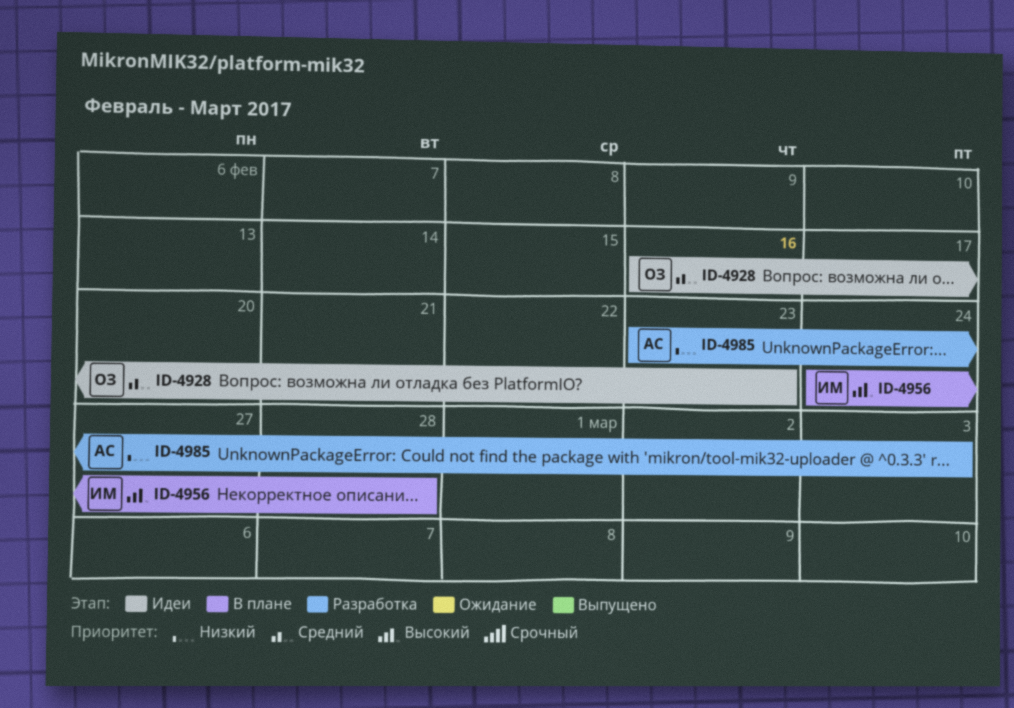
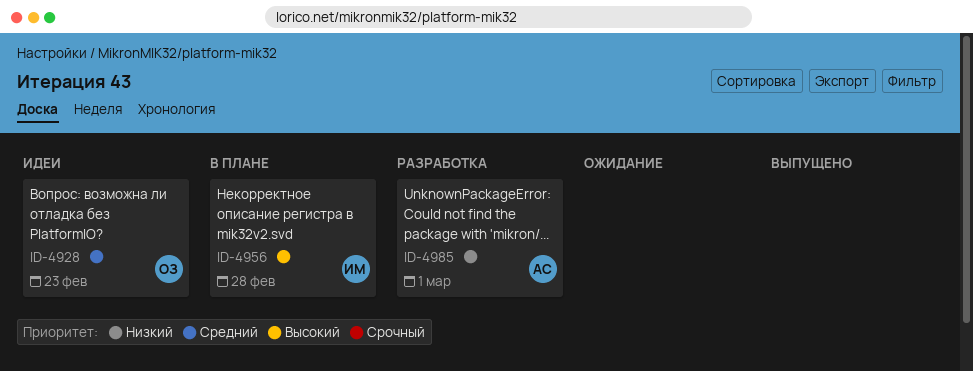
ID-4985, due: Mar 3 -> Mar 1

